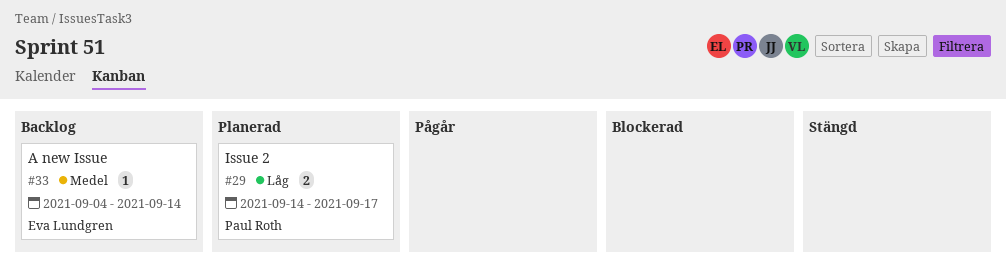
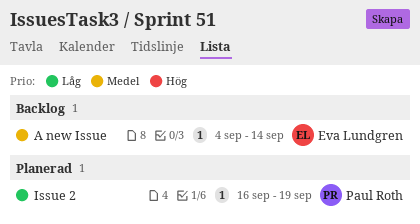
Issue 2, estimate: 2 -> 1
Issue 2, start: Sep 14 -> Sep 16
Issue 2, due: Sep 17 -> Sep 19

